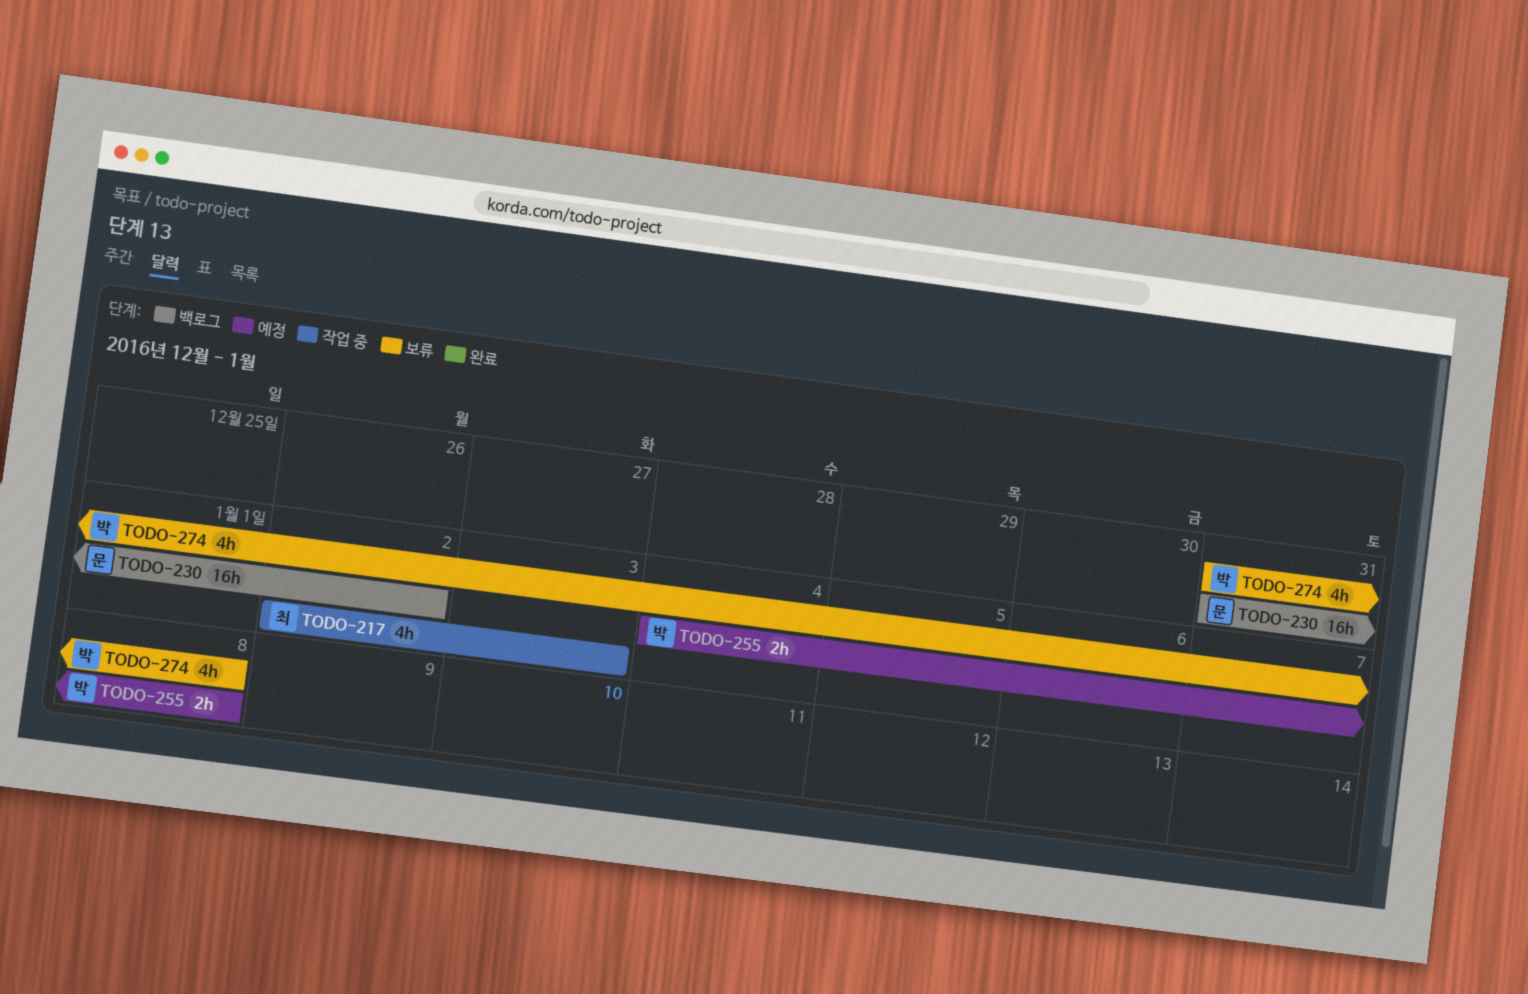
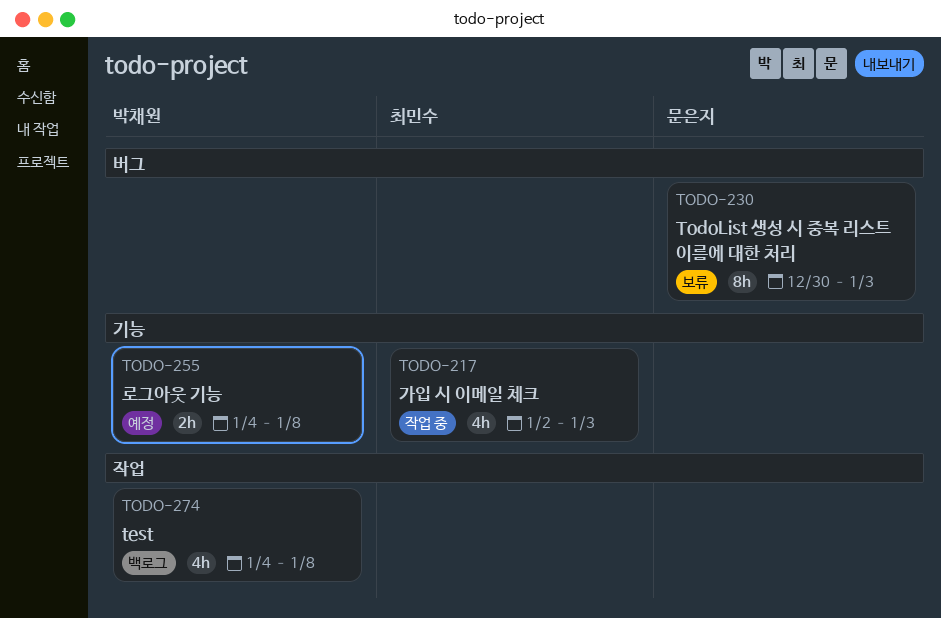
TODO-230, status: 백로그 -> 보류
TODO-230, estimate: 16h -> 8h
TODO-230, start: Dec 31 -> Dec 30
TODO-230, due: Jan 2 -> Jan 3
TODO-274, status: 보류 -> 백로그
TODO-274, start: Dec 31 -> Jan 4

